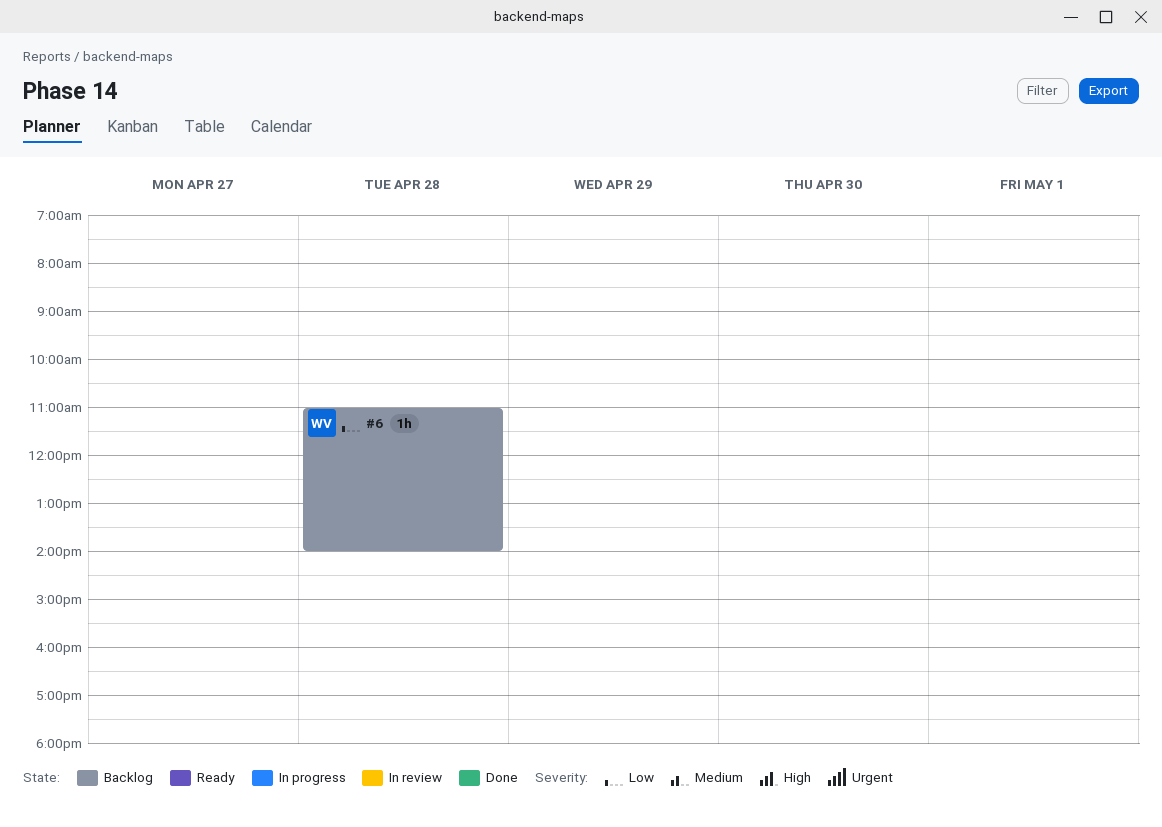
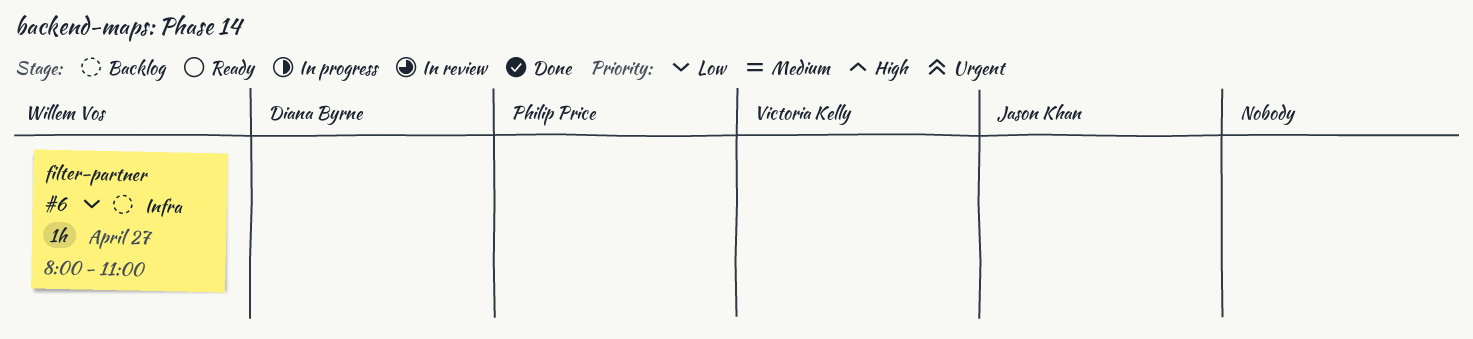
#6, day: Apr 28 -> Apr 27
#6, begins: 11:00 -> 08:00
#6, ends: 14:00 -> 11:00

